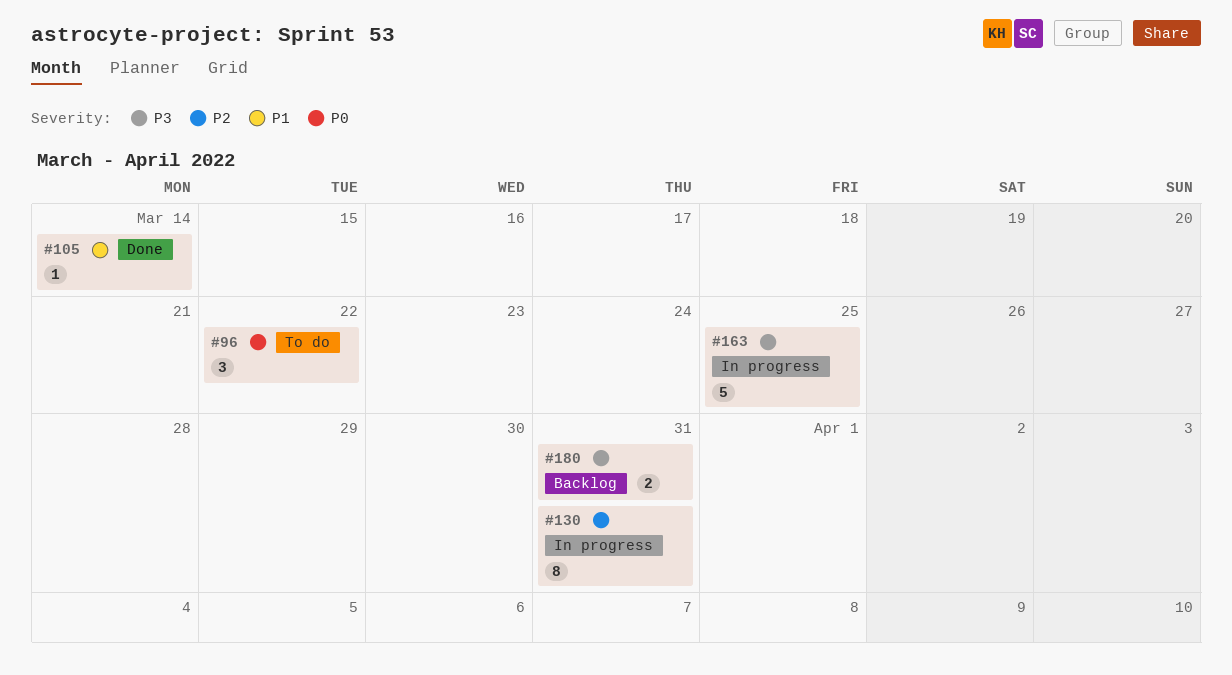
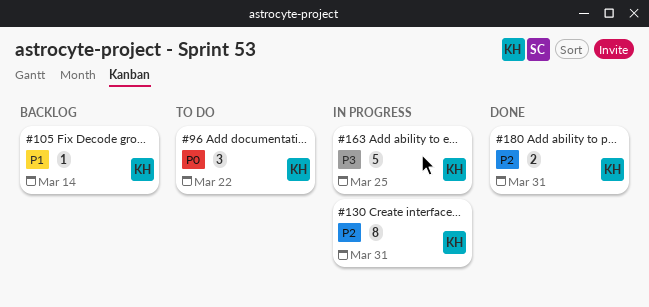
#105, status: Done -> Backlog
#180, status: Backlog -> Done
#180, priority: P3 -> P2

